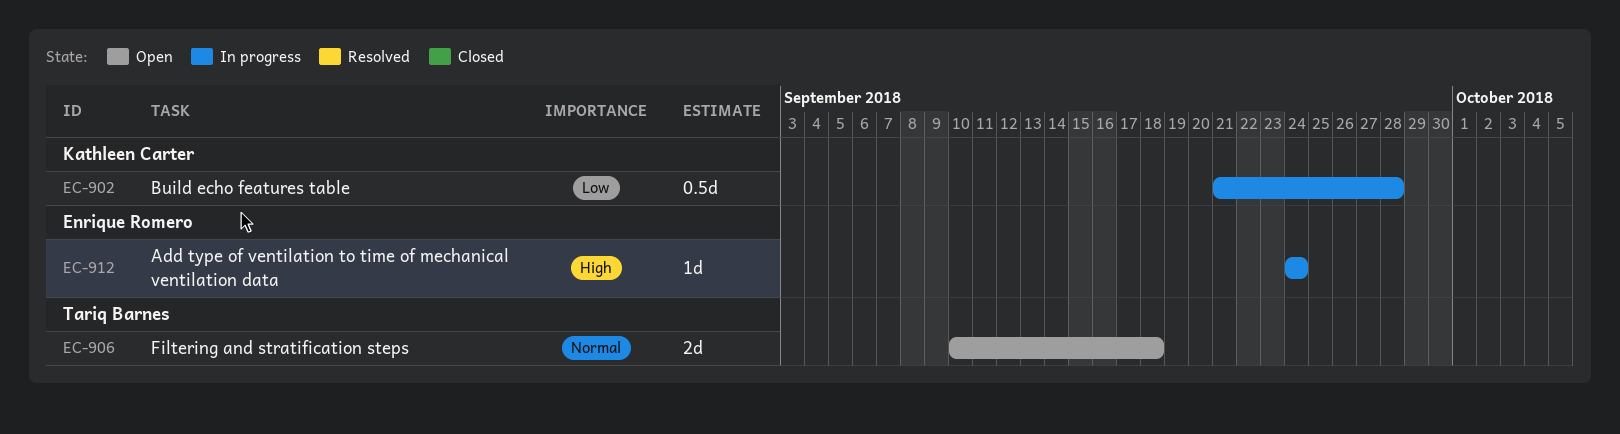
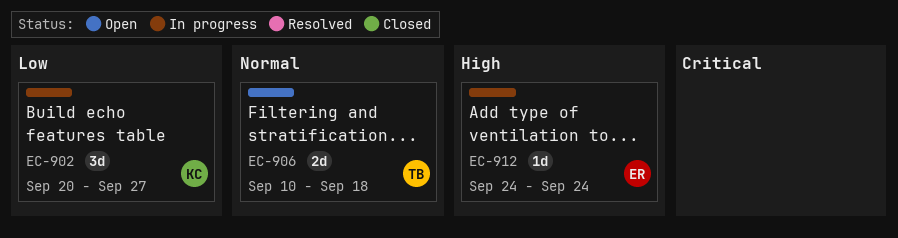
EC-902, estimate: 0.5d -> 3d
EC-902, start: Sep 21 -> Sep 20
EC-902, due: Sep 28 -> Sep 27

